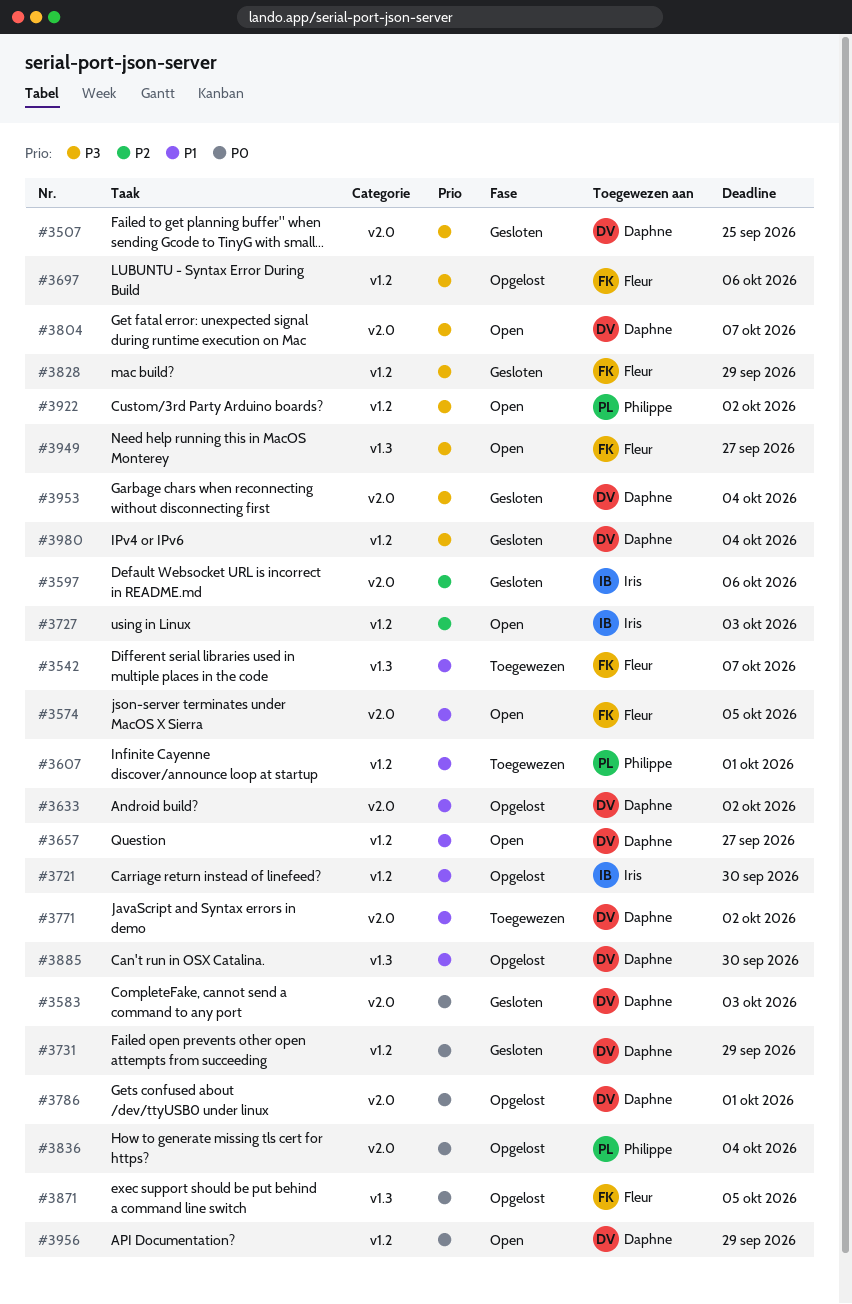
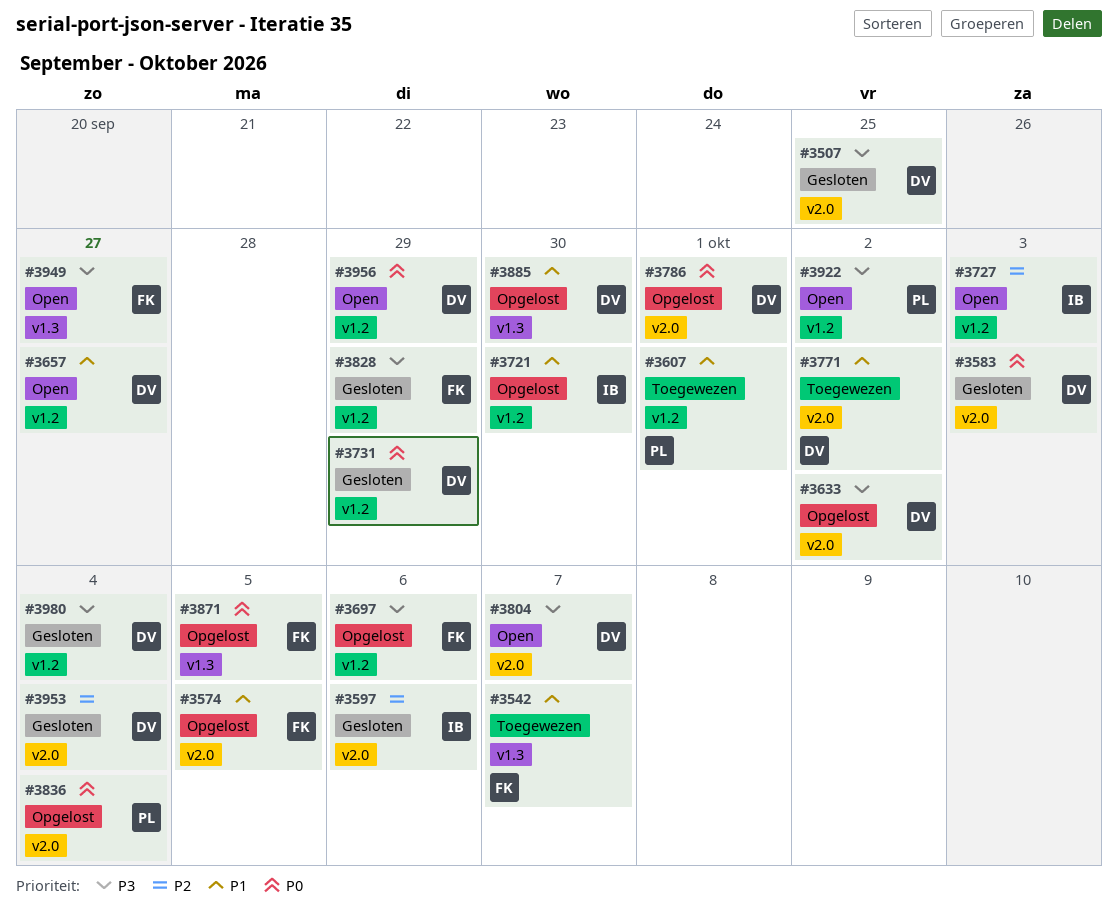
#3574, status: Open -> Opgelost
#3633, priority: P1 -> P3
#3953, priority: P3 -> P2

